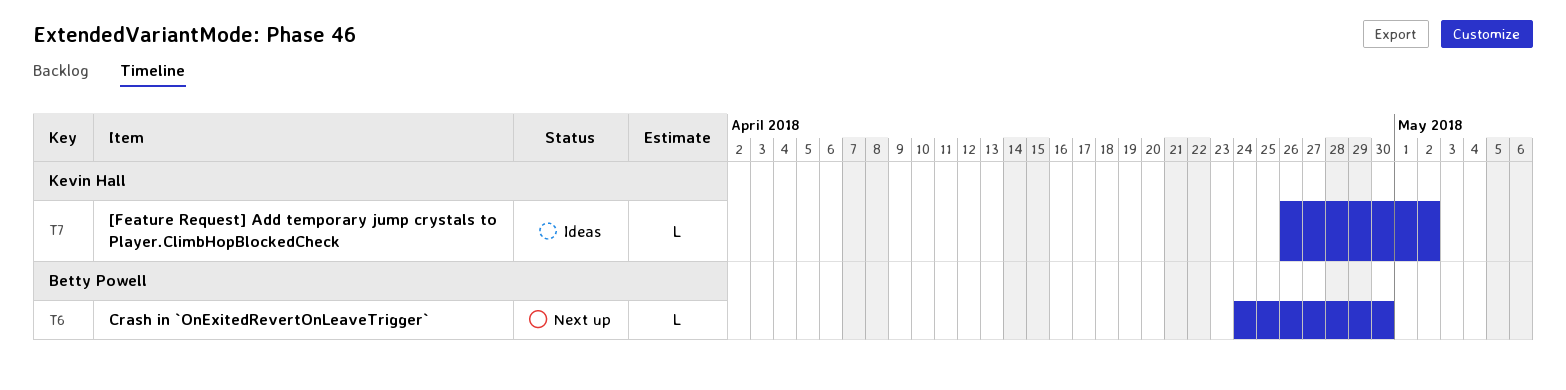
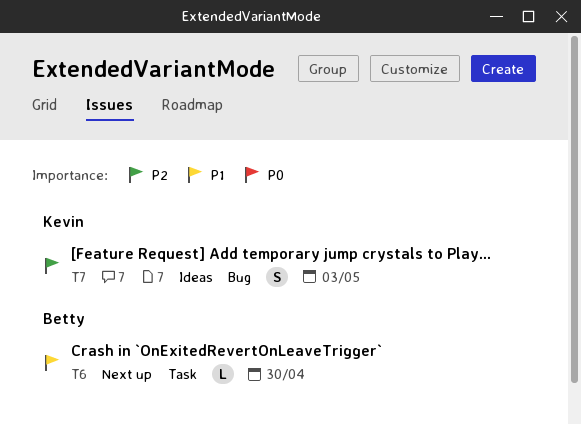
T7, estimate: L -> S
T7, due: May 2 -> May 3

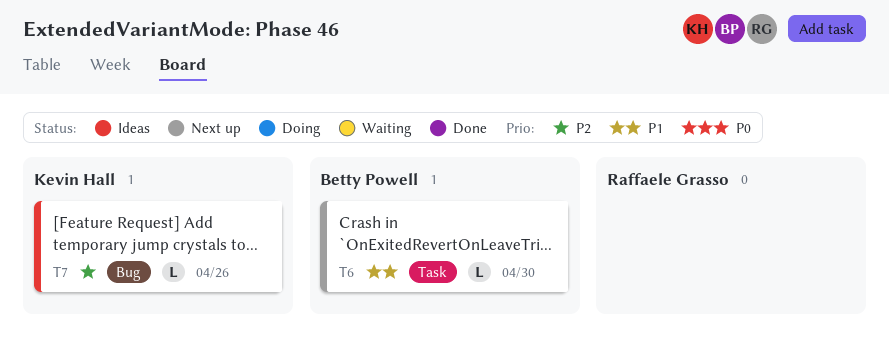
T7, estimate: S -> L
T7, due: May 3 -> Apr 26

